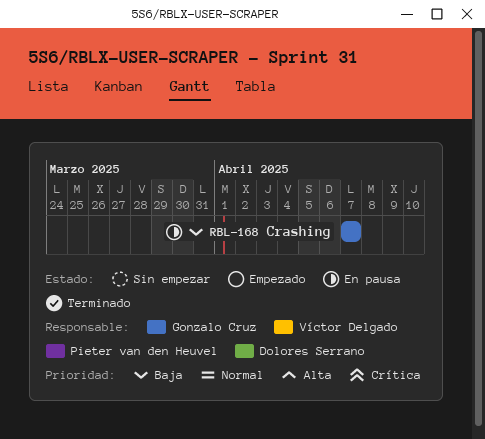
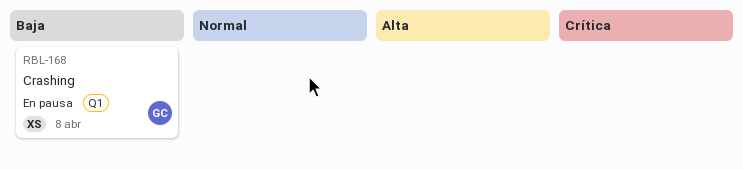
RBL-168, due: Apr 7 -> Apr 8

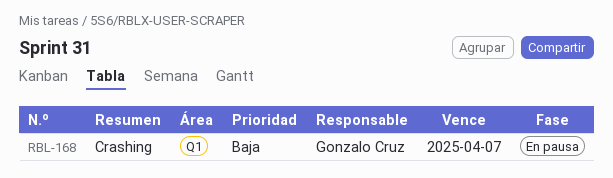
RBL-168, due: Apr 8 -> Apr 7

